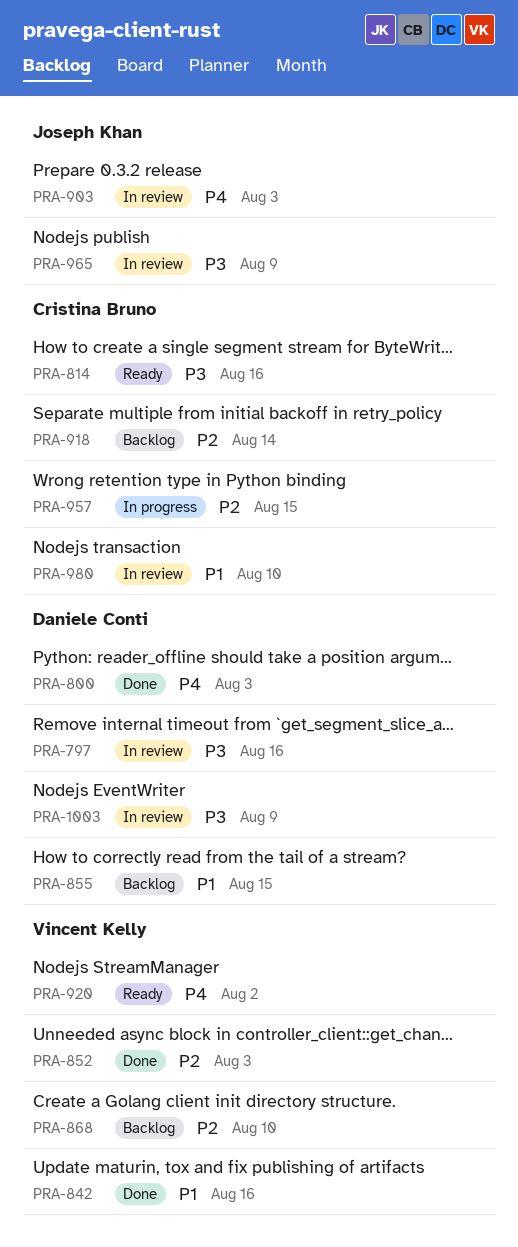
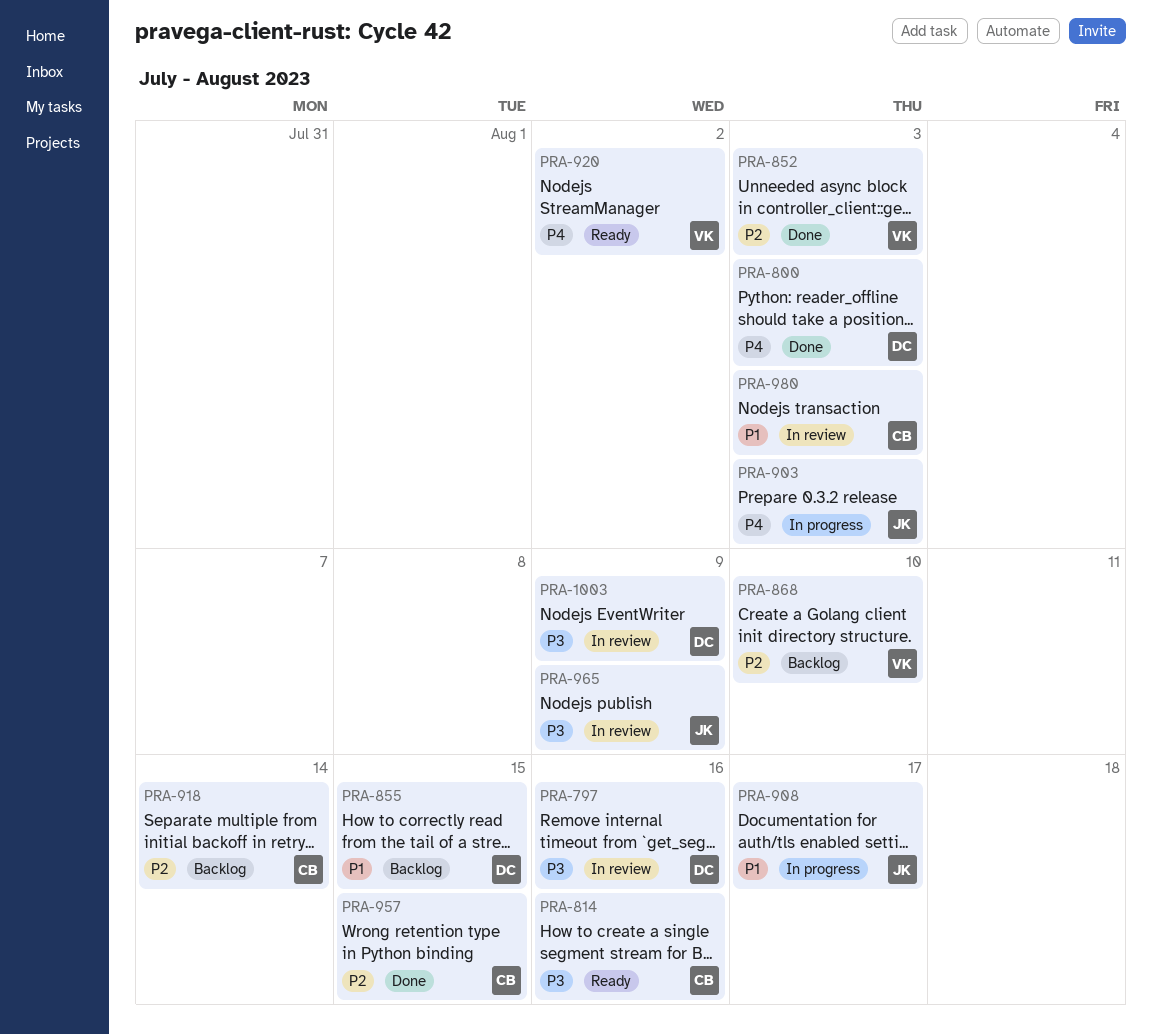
PRA-842: present -> none
PRA-903, status: In review -> In progress
PRA-908: none -> present
PRA-957, status: In progress -> Done
PRA-980, due: Aug 10 -> Aug 3

